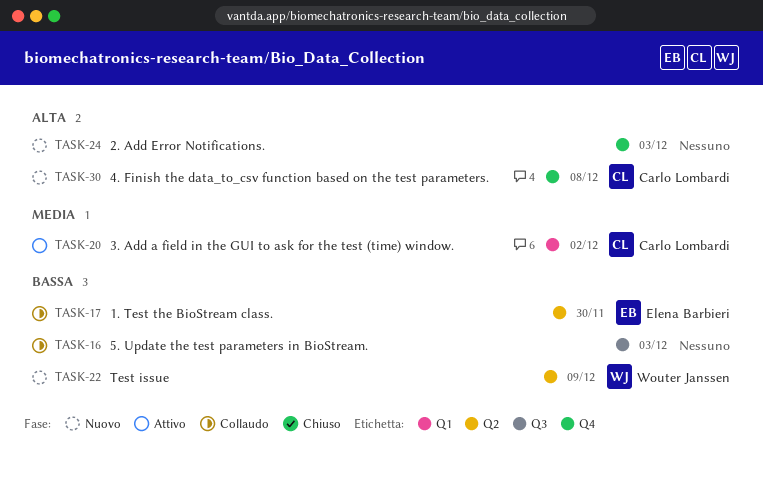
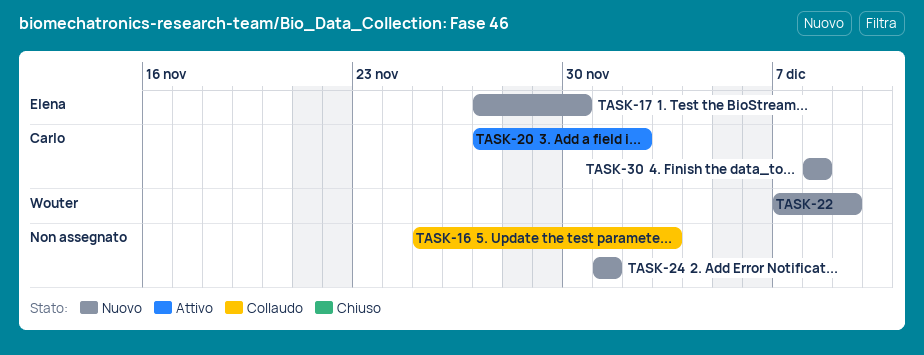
TASK-17, status: Collaudo -> Nuovo
TASK-24, due: Dec 3 -> Dec 1

